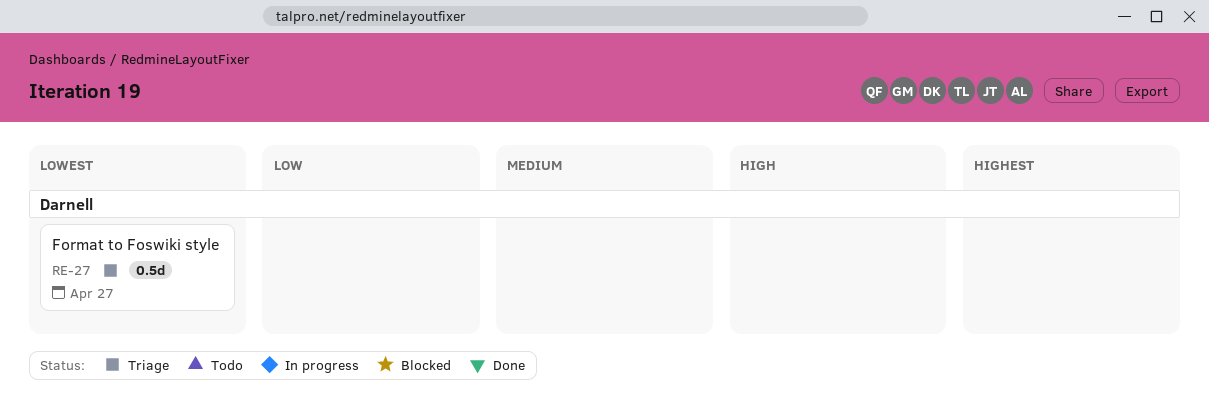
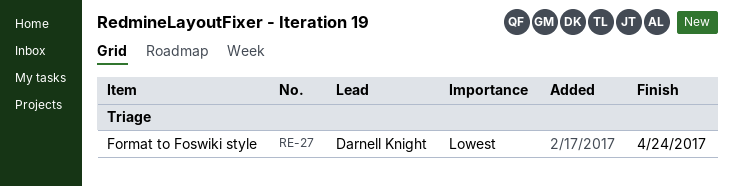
RE-27, due: Apr 27 -> Apr 24

